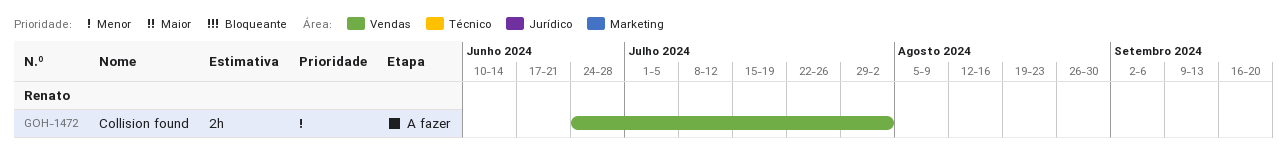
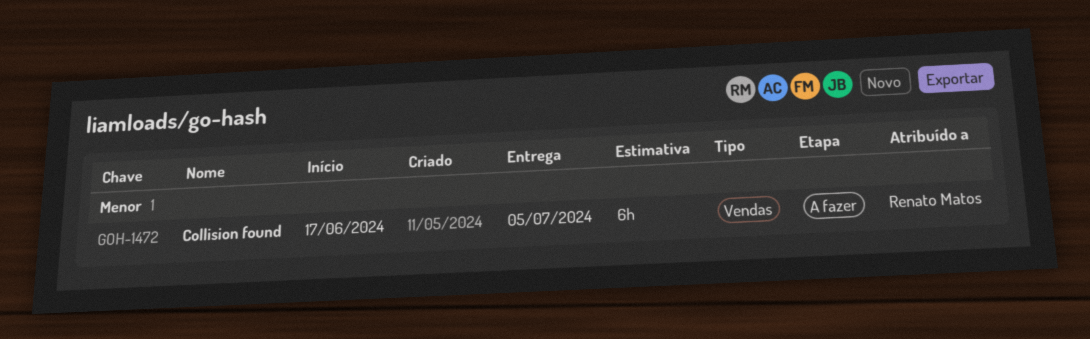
GOH-1472, estimate: 2h -> 6h
GOH-1472, start: Jun 24 -> Jun 17
GOH-1472, due: Aug 2 -> Jul 5

